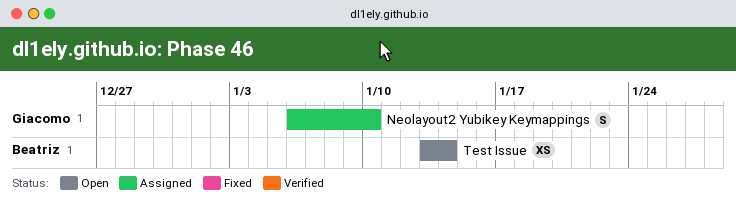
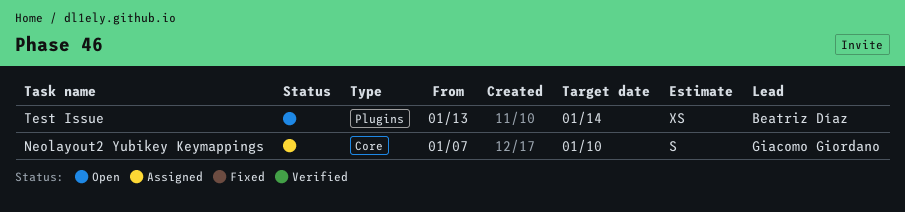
Neolayout2 Yubikey Keymappings, start: Jan 6 -> Jan 7

